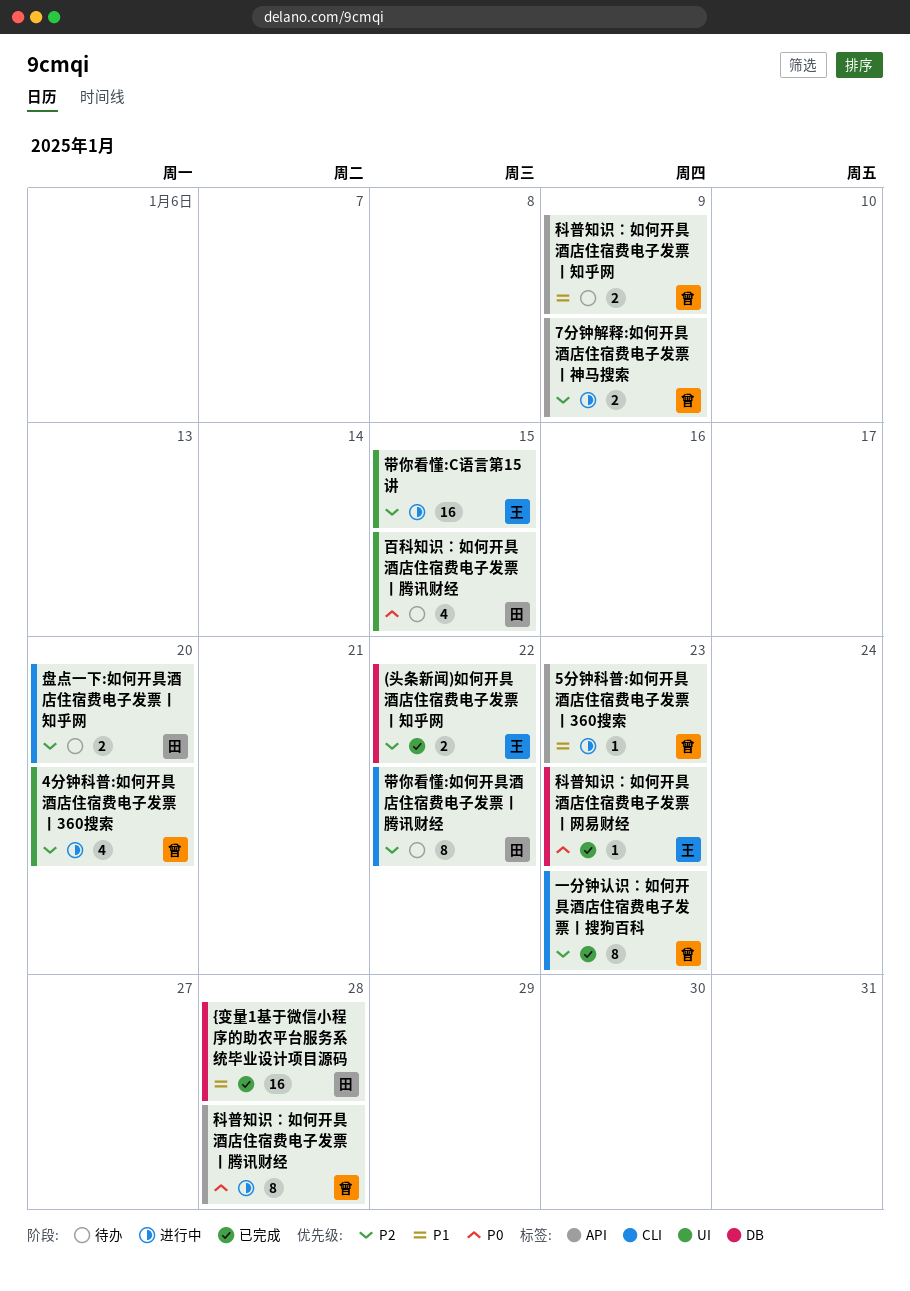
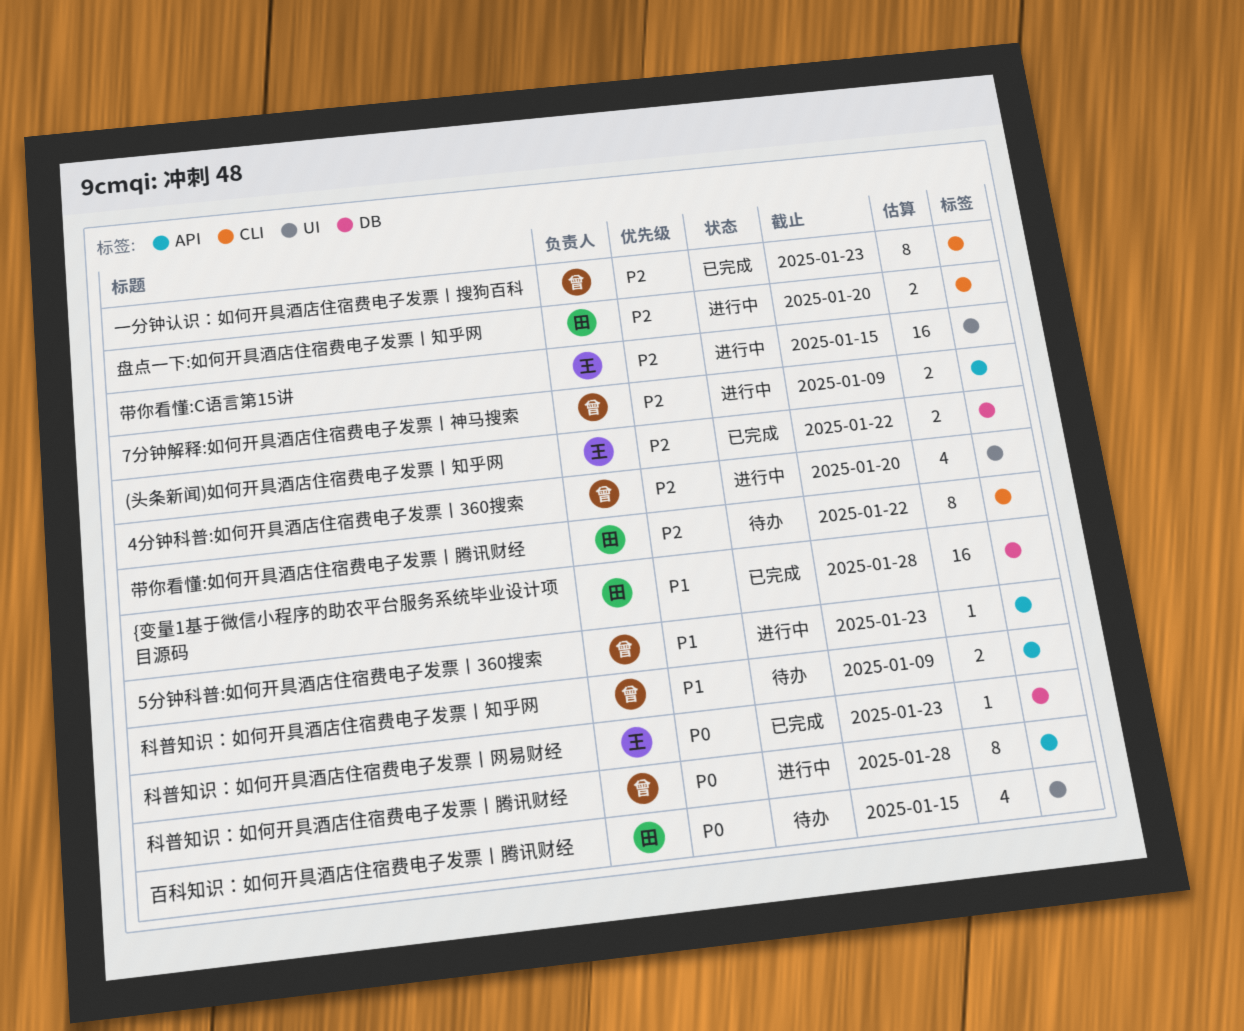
盘点一下:如何开具酒店住宿费电子发票丨知乎网, status: 待办 -> 进行中

